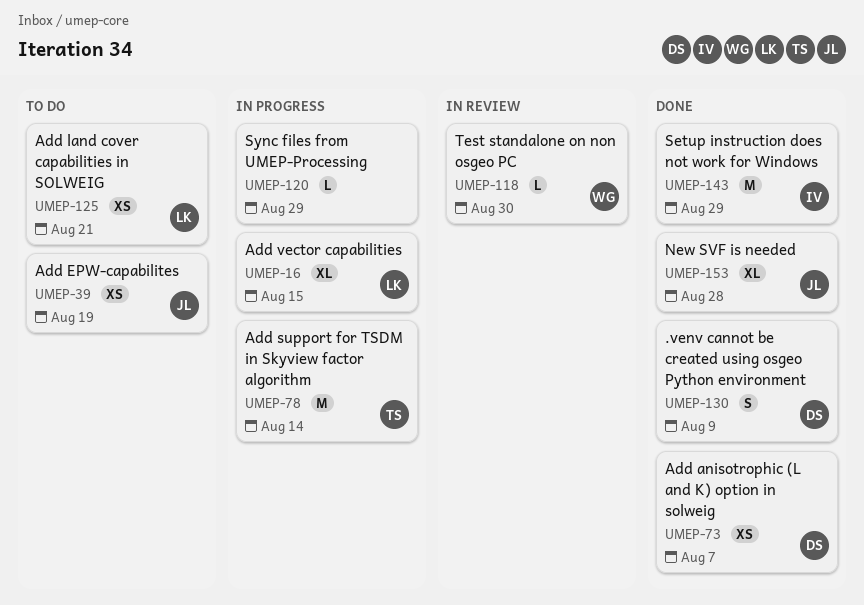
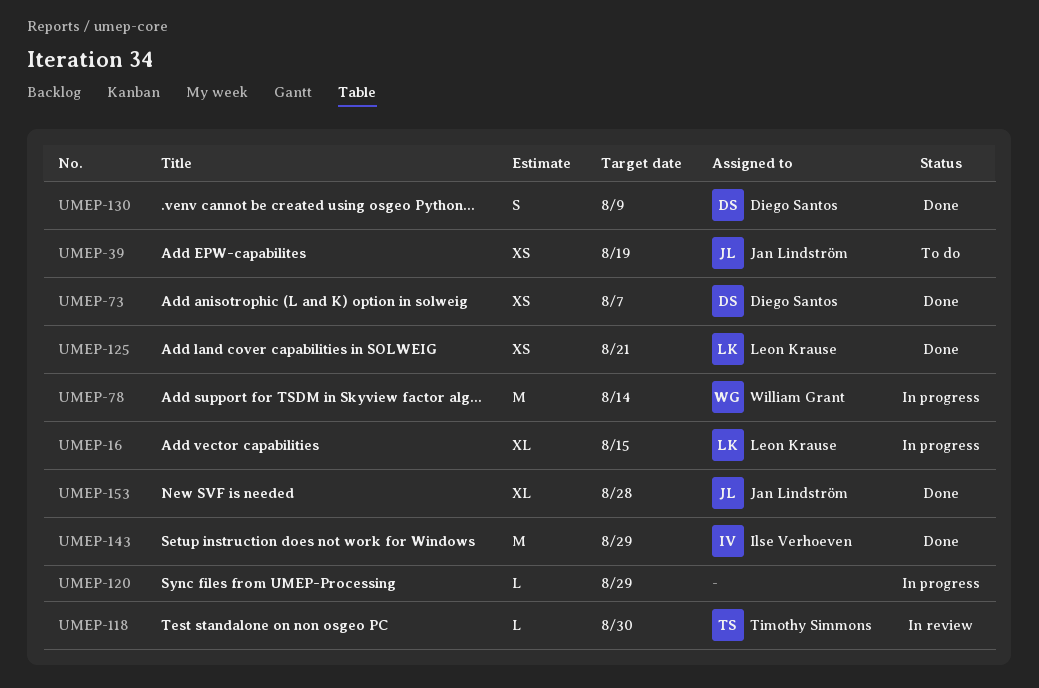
UMEP-78, owner: Timothy Simmons -> William Grant
UMEP-118, owner: William Grant -> Timothy Simmons
UMEP-125, status: To do -> Done

